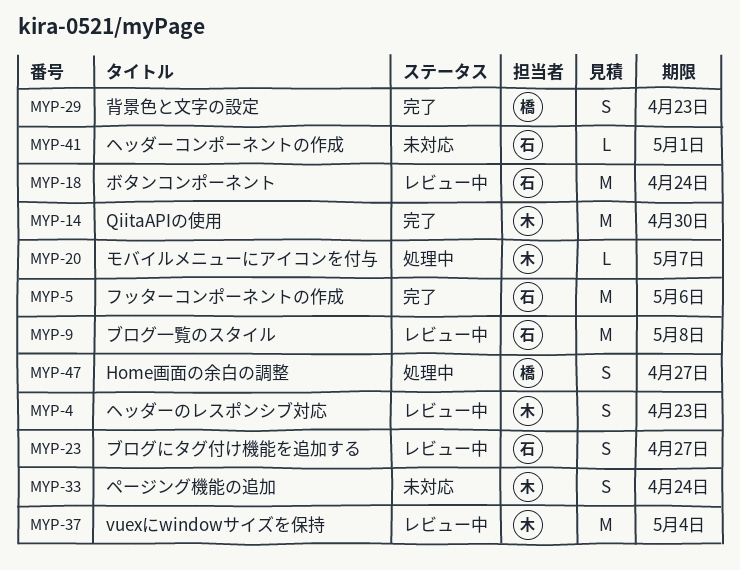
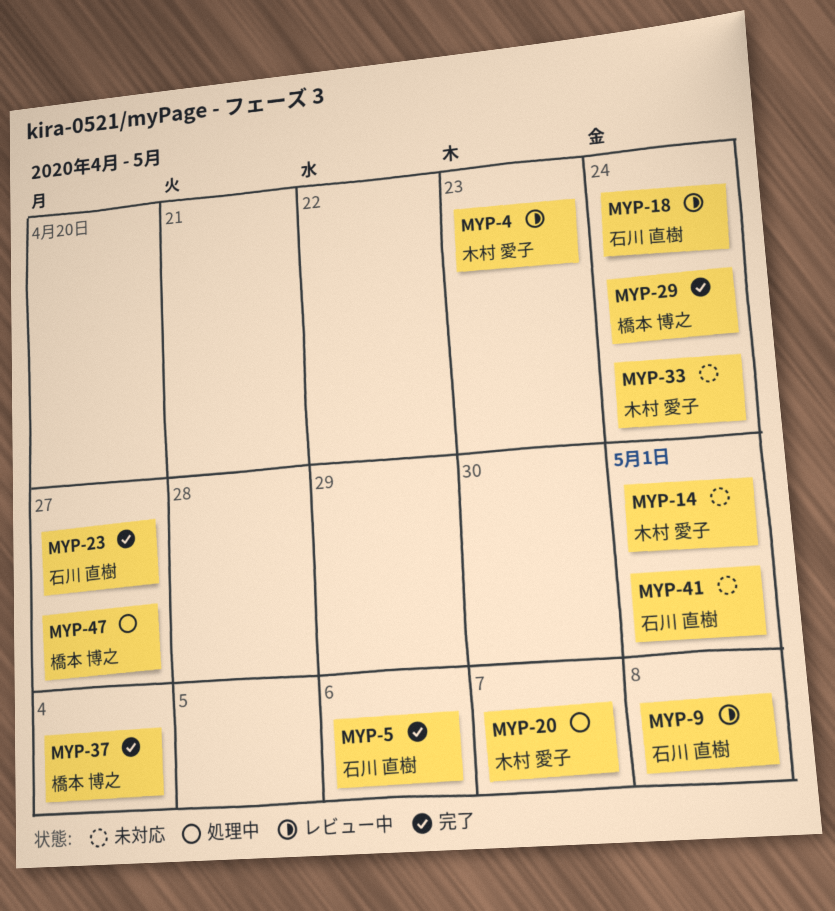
MYP-14, status: 完了 -> 未対応
MYP-14, due: Apr 30 -> May 1
MYP-23, status: レビュー中 -> 完了
MYP-29, due: Apr 23 -> Apr 24
MYP-37, status: レビュー中 -> 完了
MYP-37, owner: 木村 愛子 -> 橋本 博之

